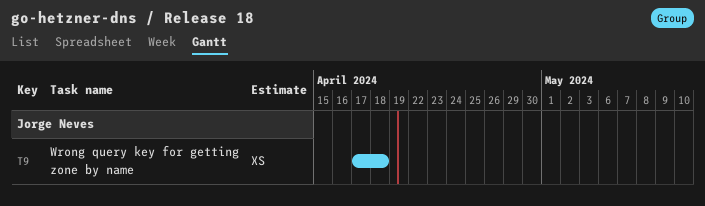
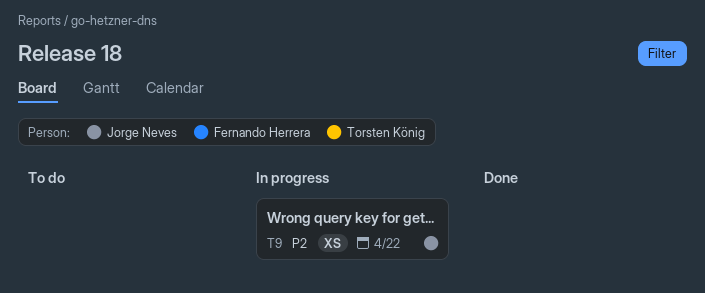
T9, due: Apr 18 -> Apr 22

